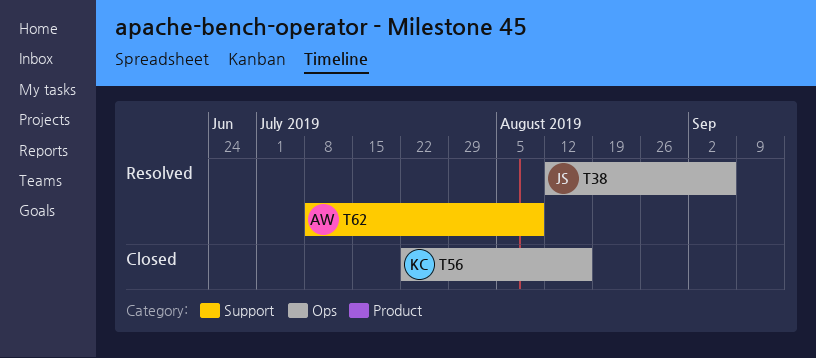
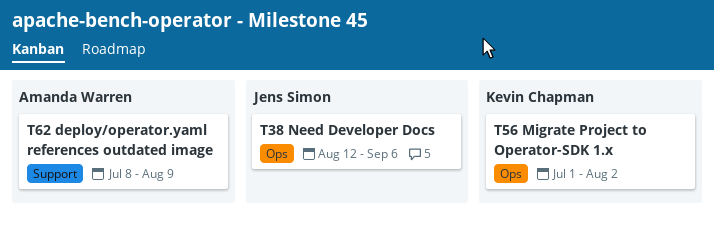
T56, start: Jul 22 -> Jul 1
T56, due: Aug 16 -> Aug 2

